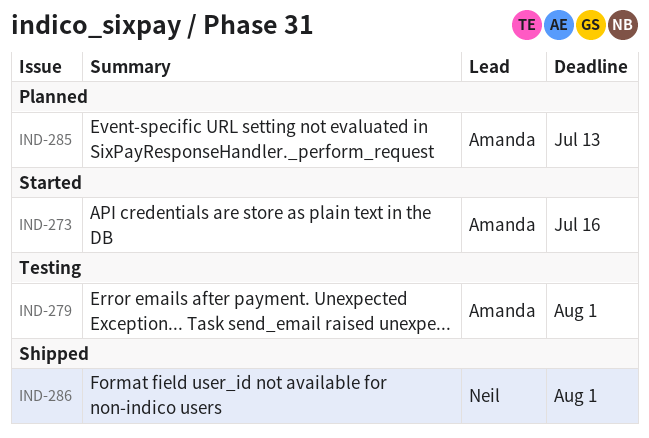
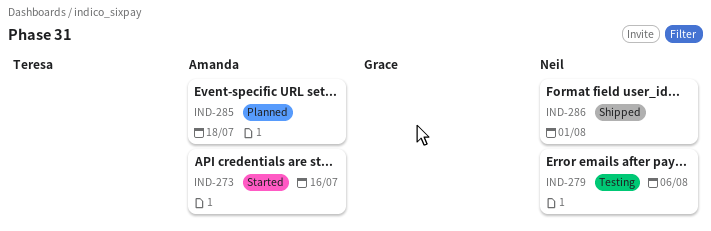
IND-279, owner: Amanda -> Neil
IND-279, due: Aug 1 -> Aug 6
IND-285, due: Jul 13 -> Jul 18

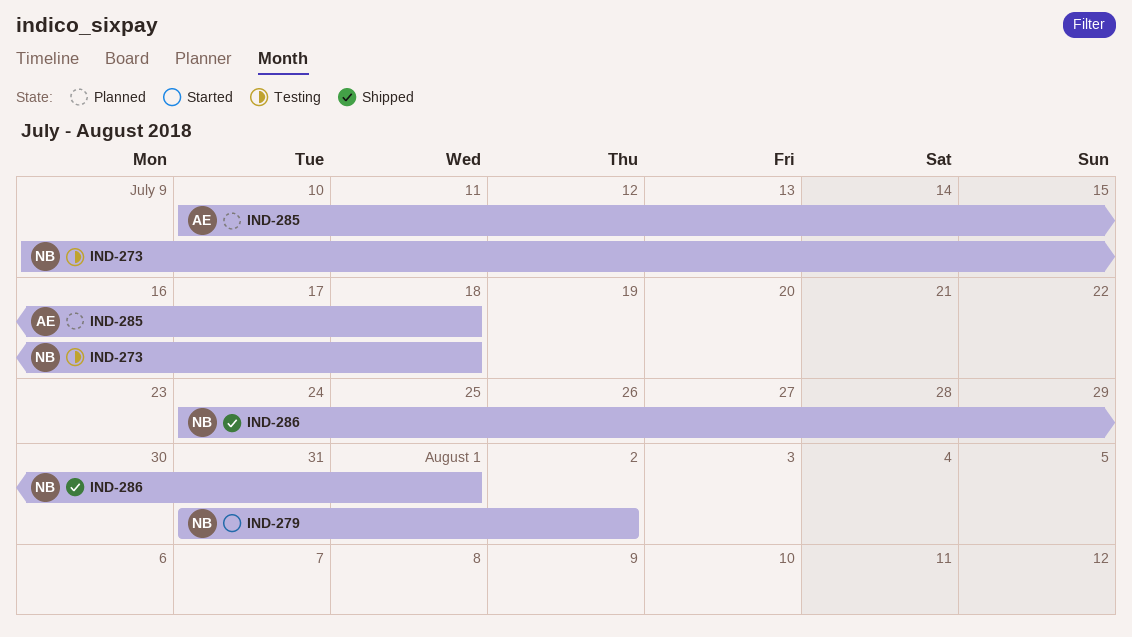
IND-273, status: Started -> Testing
IND-273, owner: Amanda -> Neil
IND-273, due: Jul 16 -> Jul 18
IND-279, status: Testing -> Started
IND-279, due: Aug 6 -> Aug 2

